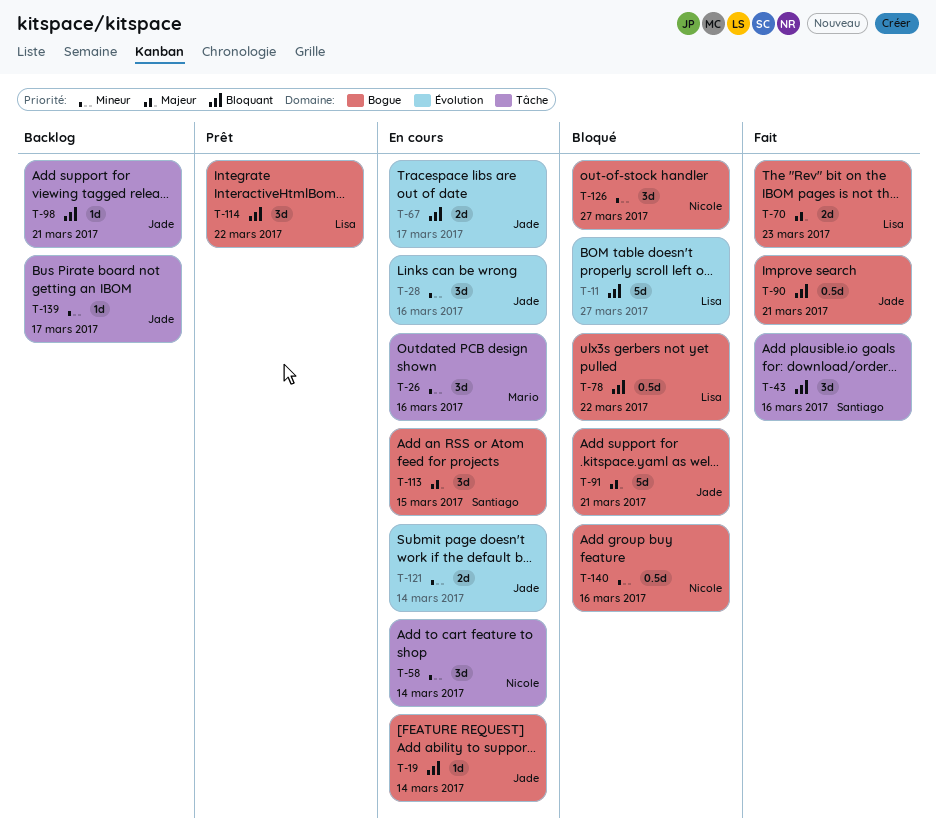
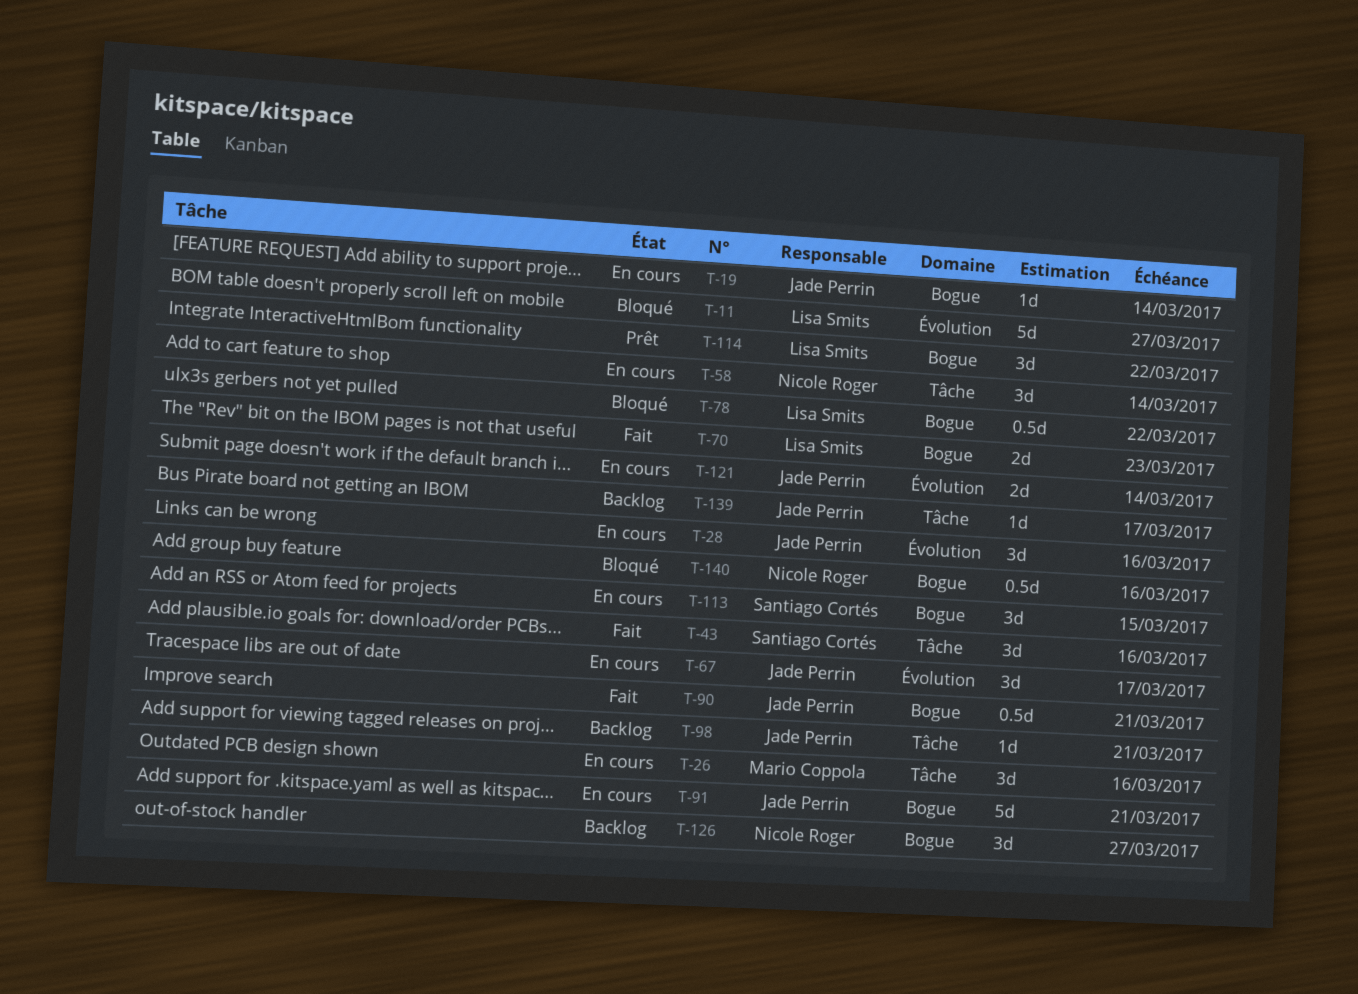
T-67, estimate: 2d -> 3d
T-91, status: Bloqué -> En cours
T-126, status: Bloqué -> Backlog

